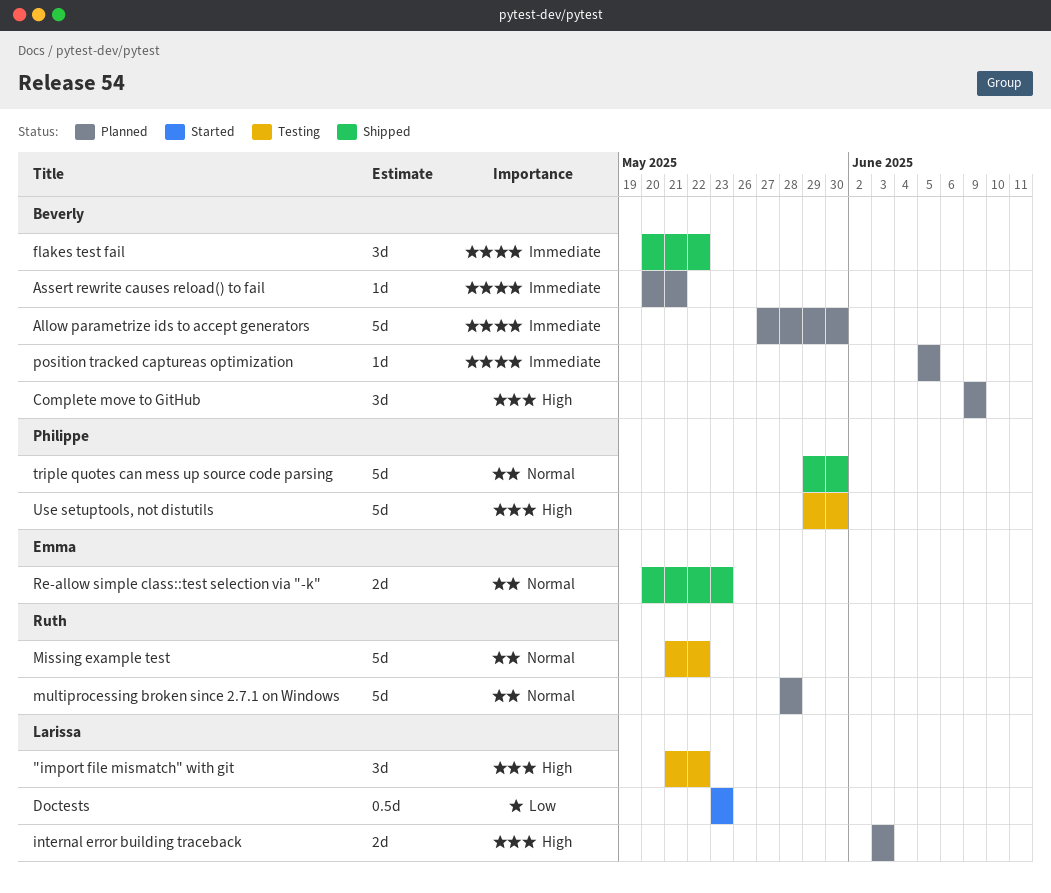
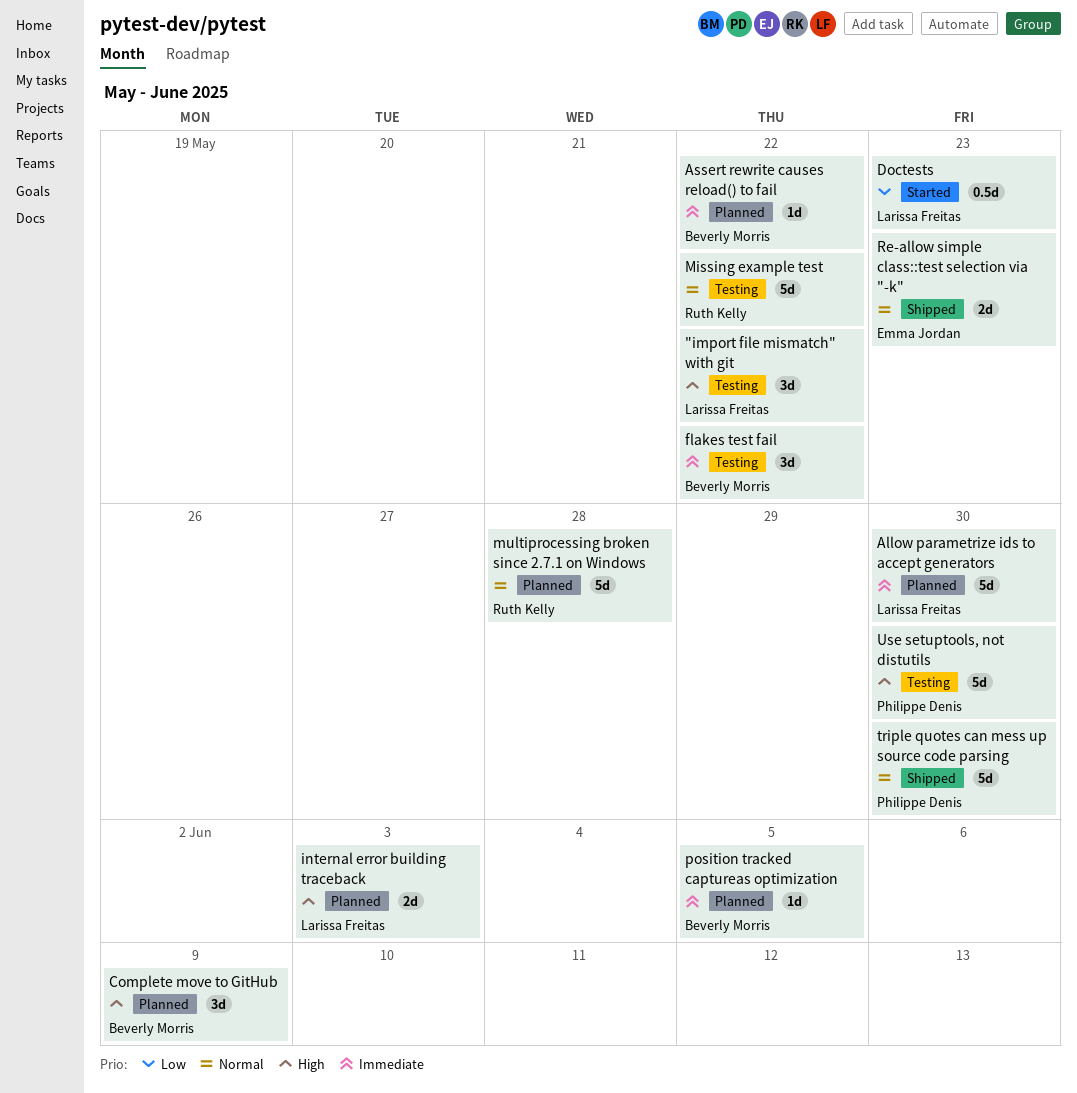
Allow parametrize ids to accept generators, owner: Beverly Morris -> Larissa Freitas
Assert rewrite causes reload() to fail, due: May 21 -> May 22
flakes test fail, status: Shipped -> Testing

